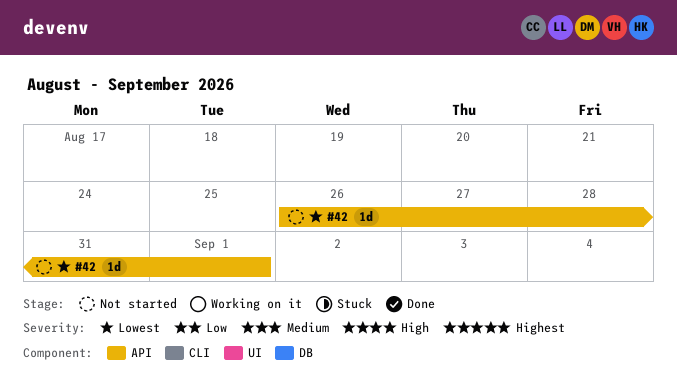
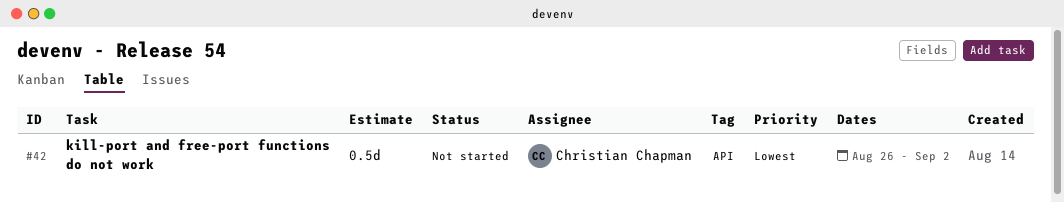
#42, estimate: 1d -> 0.5d
#42, due: Sep 1 -> Sep 2

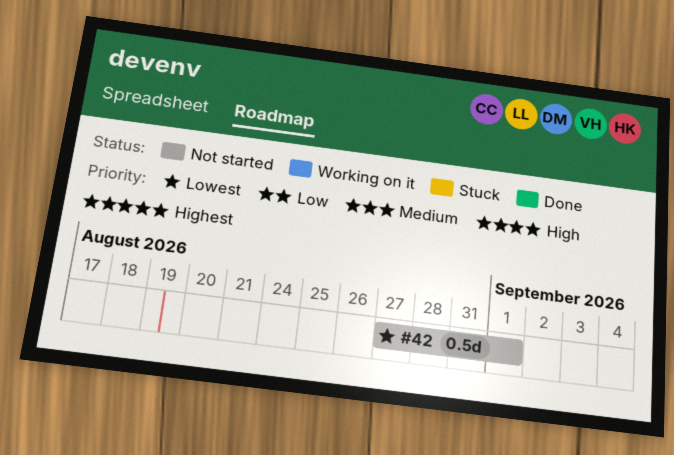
#42, start: Aug 26 -> Aug 27
#42, due: Sep 2 -> Sep 1

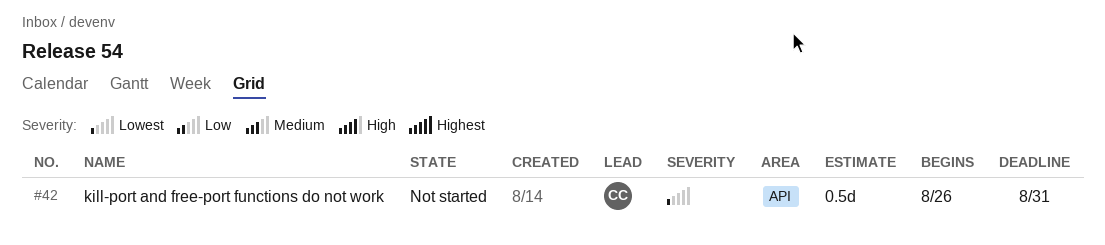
#42, start: Aug 27 -> Aug 26
#42, due: Sep 1 -> Aug 31

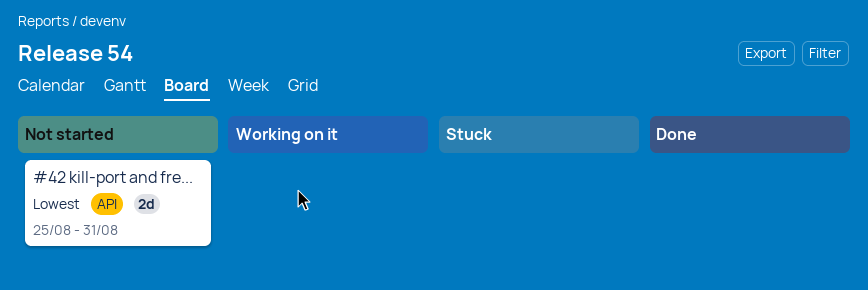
#42, estimate: 0.5d -> 2d
#42, start: Aug 26 -> Aug 25

